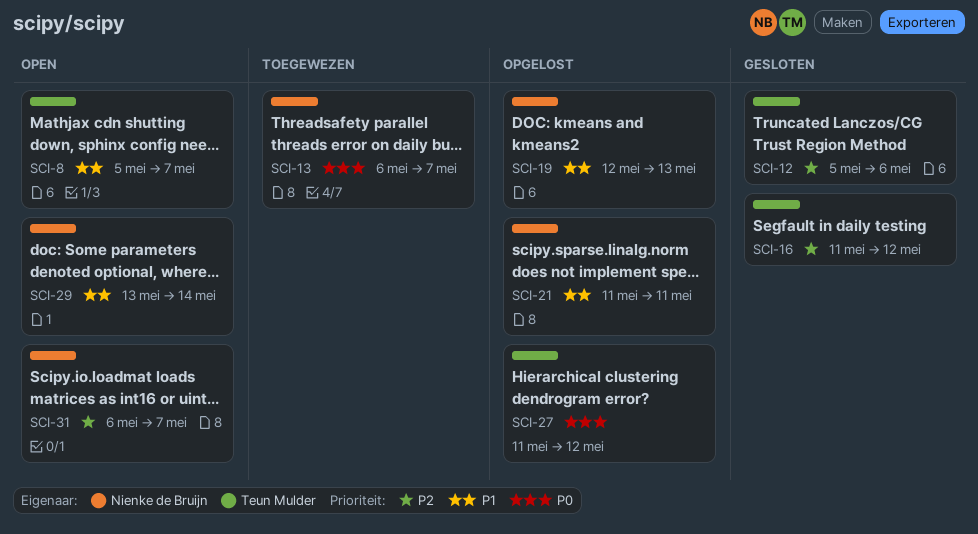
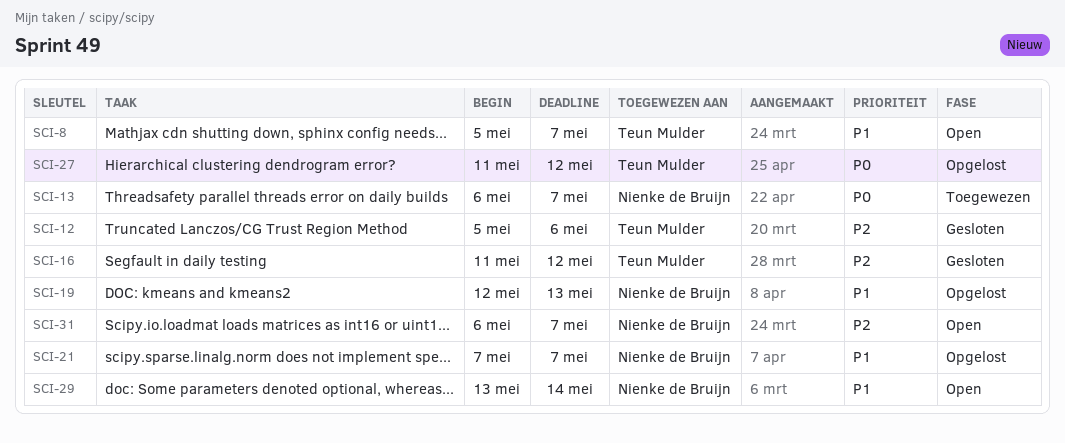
SCI-21, start: May 11 -> May 7
SCI-21, due: May 11 -> May 7

